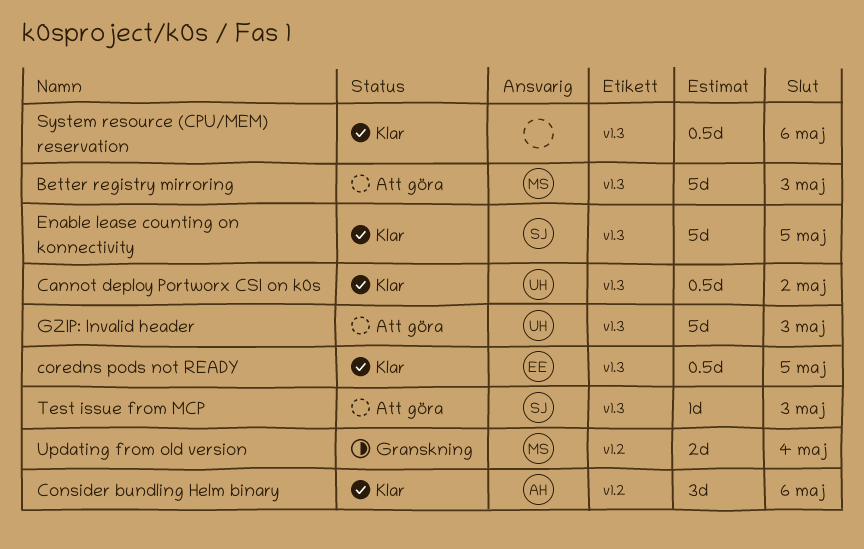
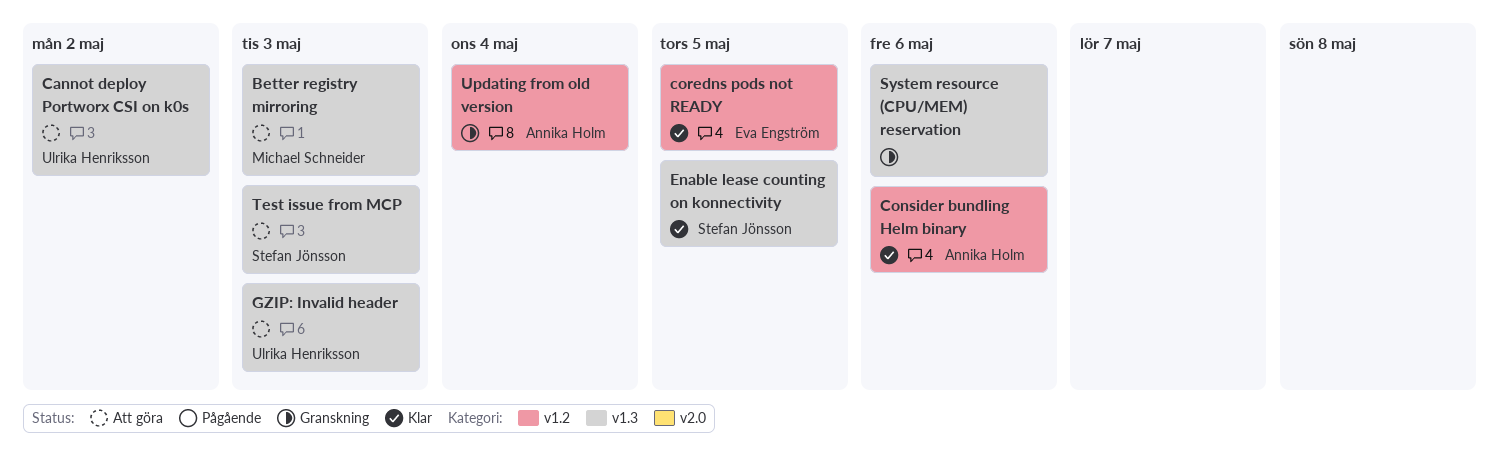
Cannot deploy Portworx CSI on k0s, status: Klar -> Att göra
coredns pods not READY, label: v1.3 -> v1.2
System resource (CPU/MEM) reservation, status: Klar -> Granskning
Updating from old version, owner: Michael Schneider -> Annika Holm

